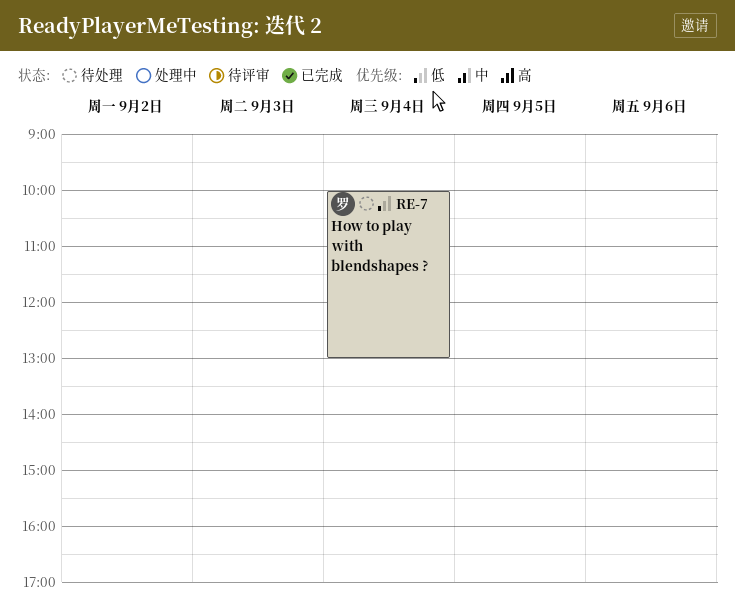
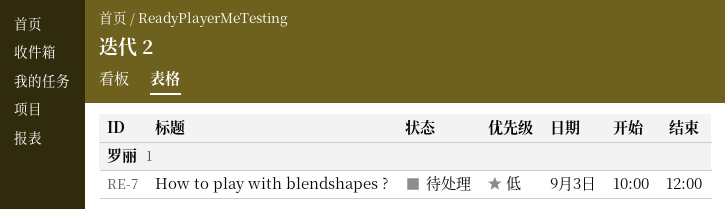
RE-7, day: Sep 4 -> Sep 3
RE-7, ends: 13:00 -> 12:00

